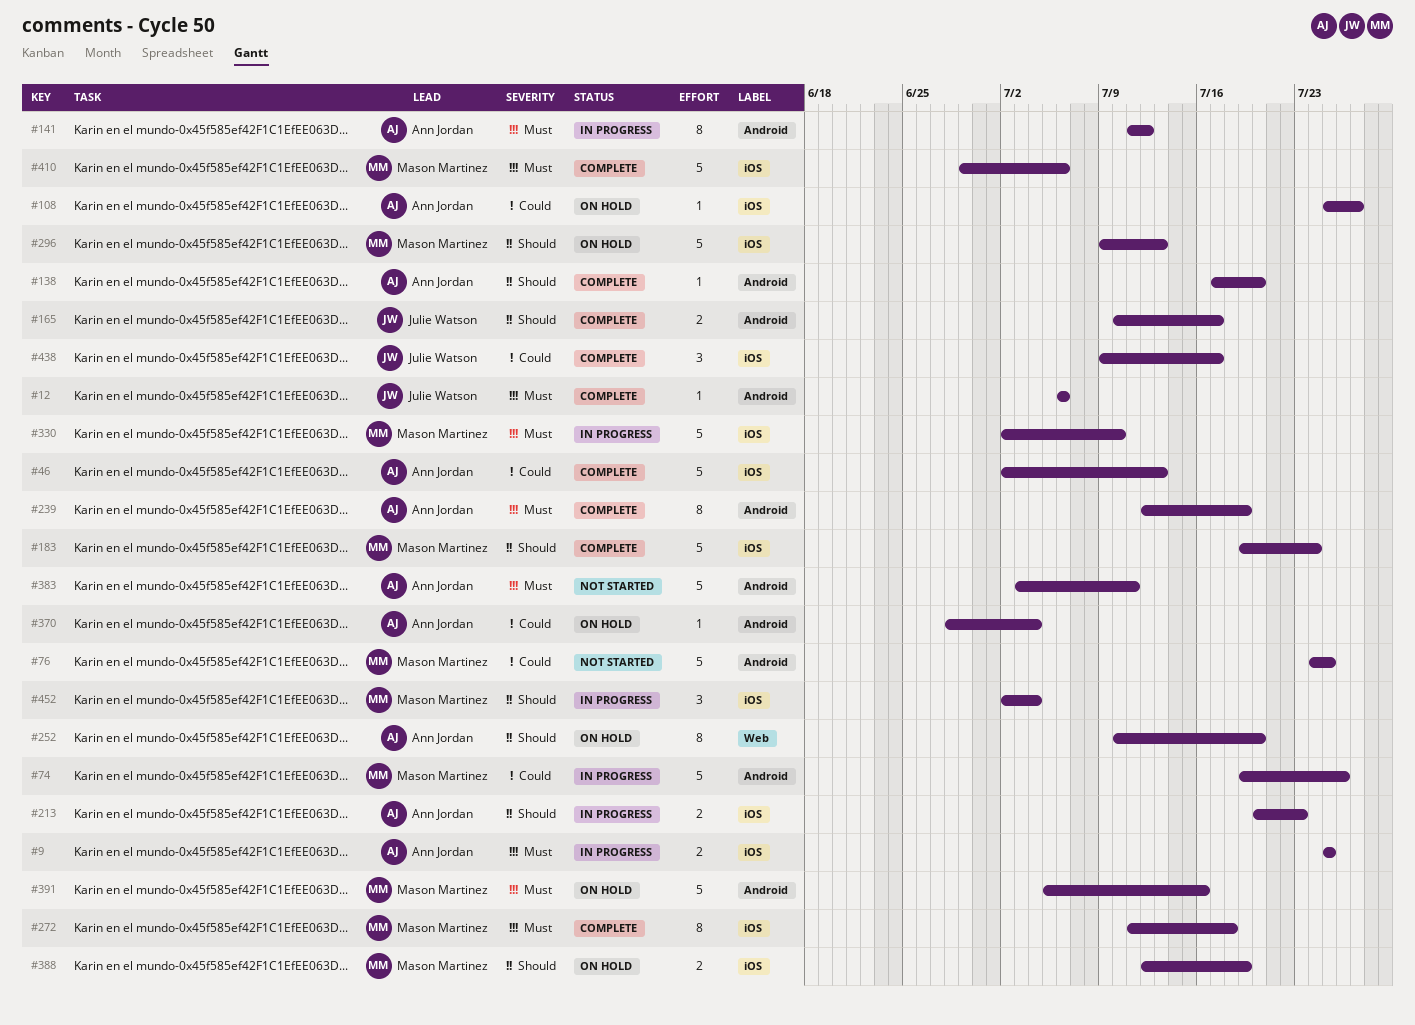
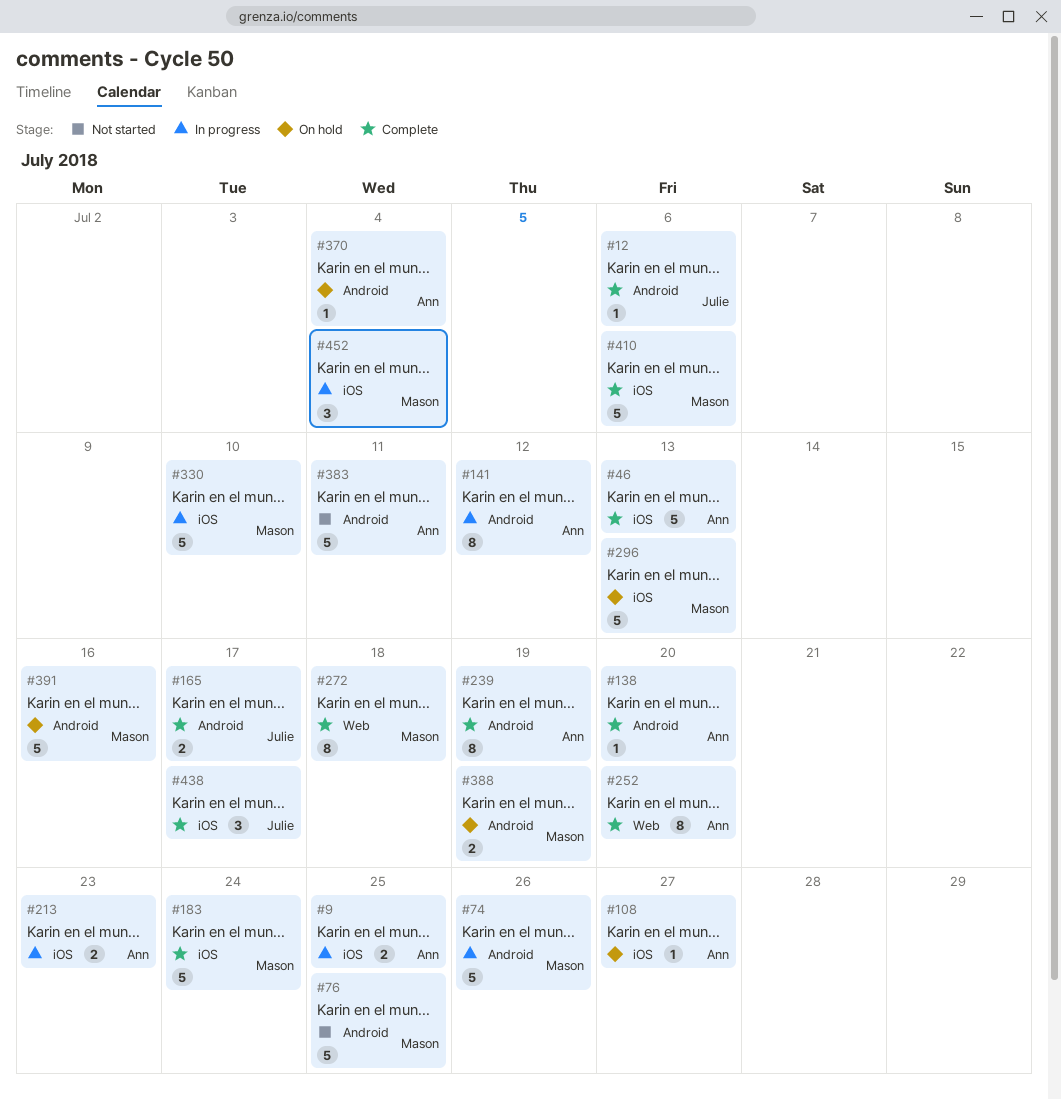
#252, status: On hold -> Complete
#272, label: iOS -> Web
#388, label: iOS -> Android

